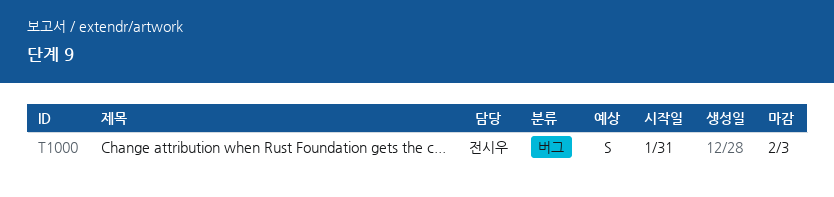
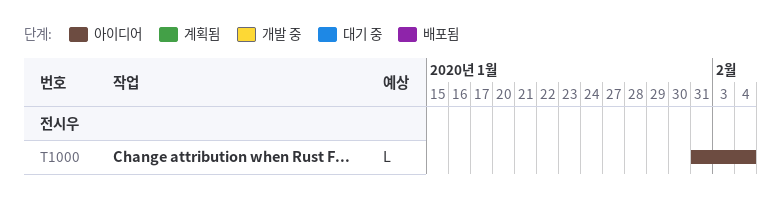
T1000, estimate: S -> L
T1000, due: Feb 3 -> Feb 4

